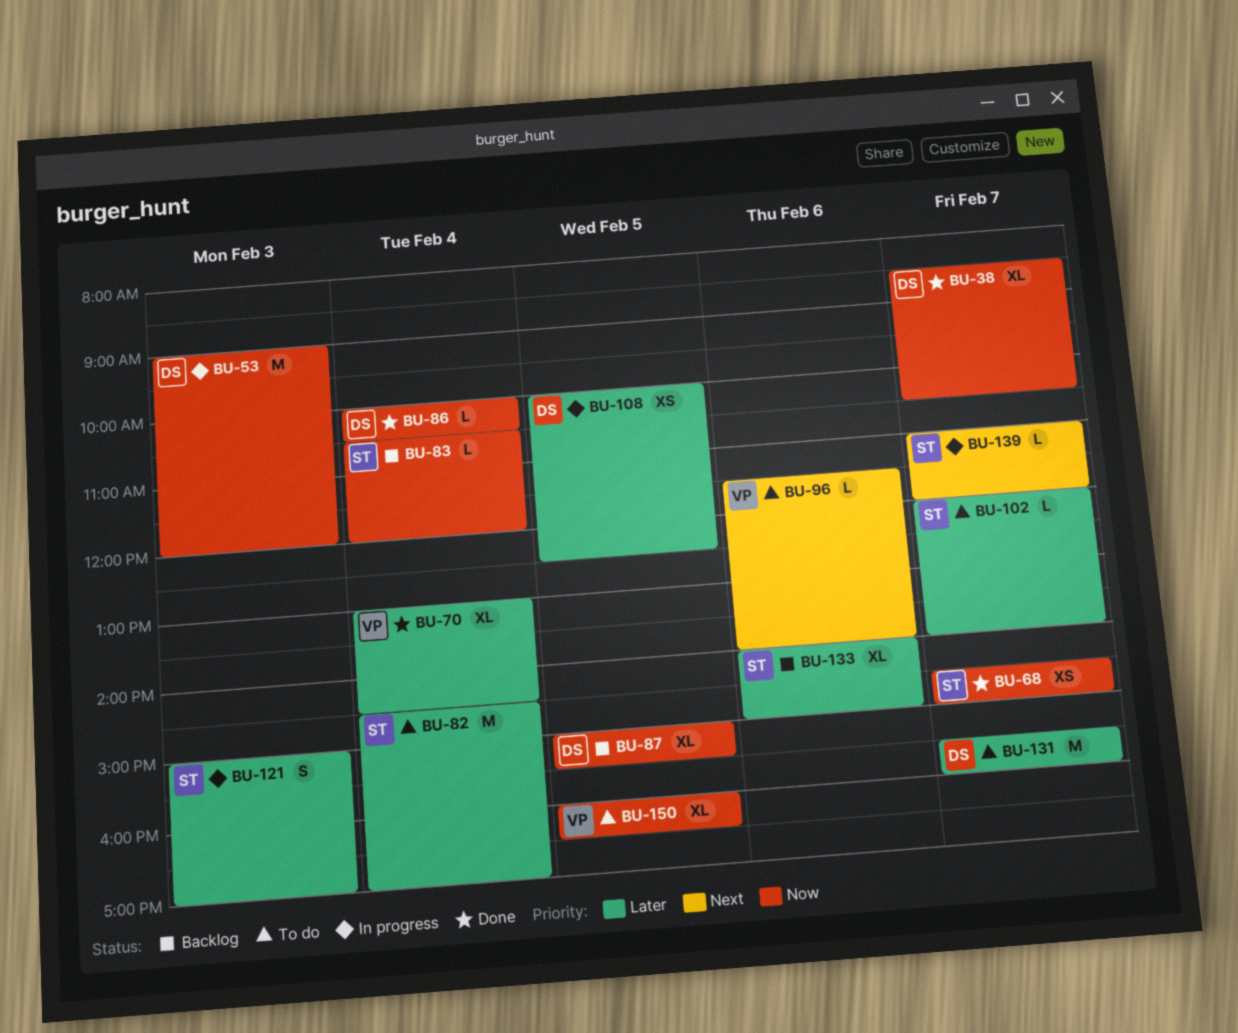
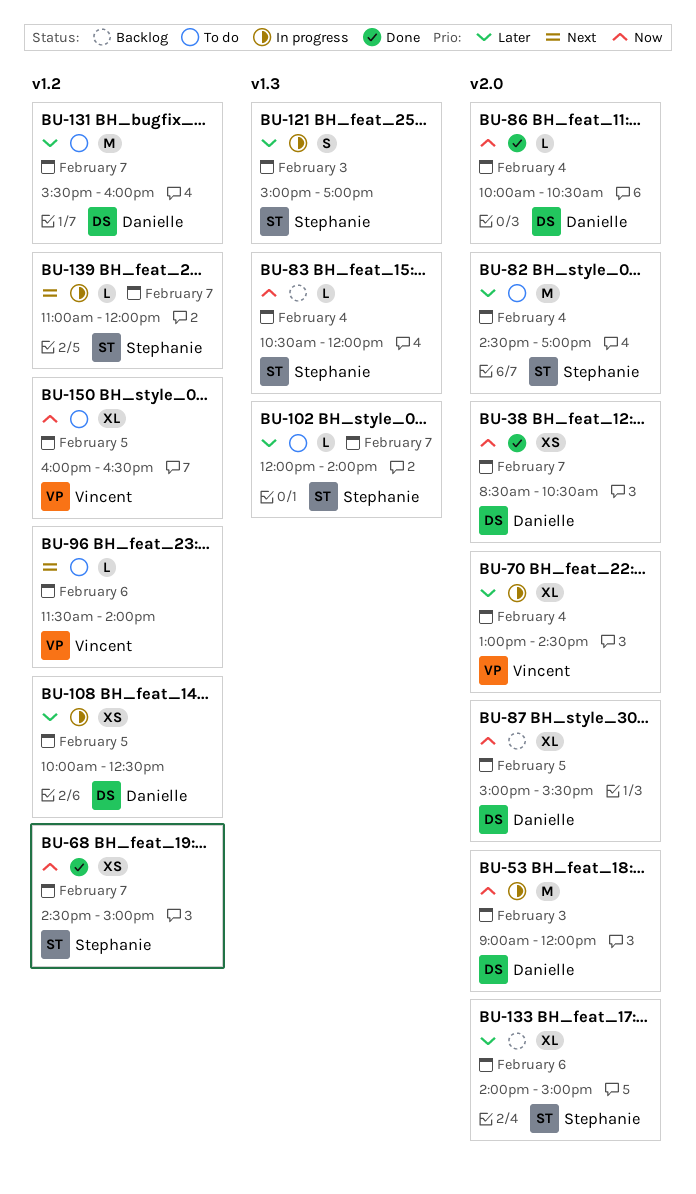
BU-38, estimate: XL -> XS
BU-70, status: Done -> In progress

